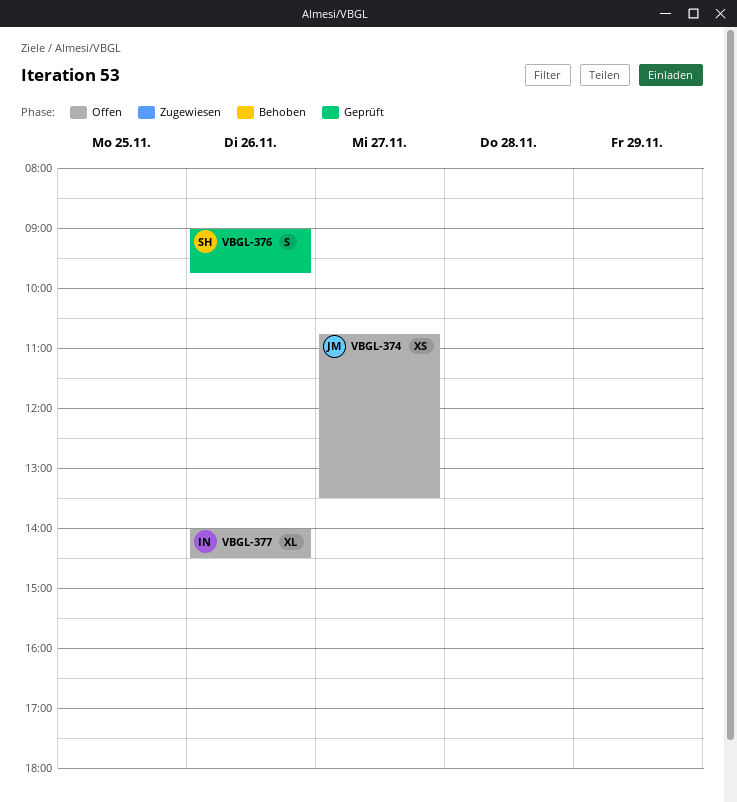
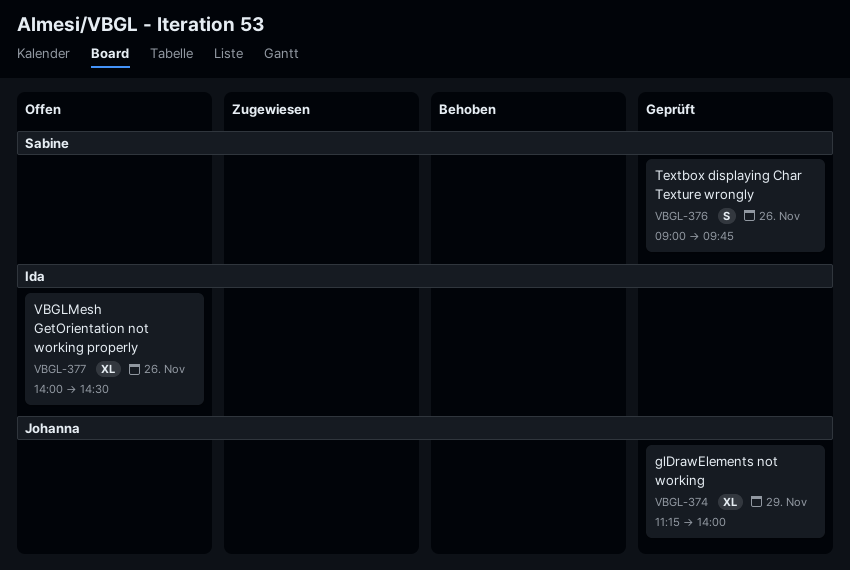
VBGL-374, status: Offen -> Geprüft
VBGL-374, estimate: XS -> XL
VBGL-374, day: Nov 27 -> Nov 29
VBGL-374, begins: 10:45 -> 11:15
VBGL-374, ends: 13:30 -> 14:00

